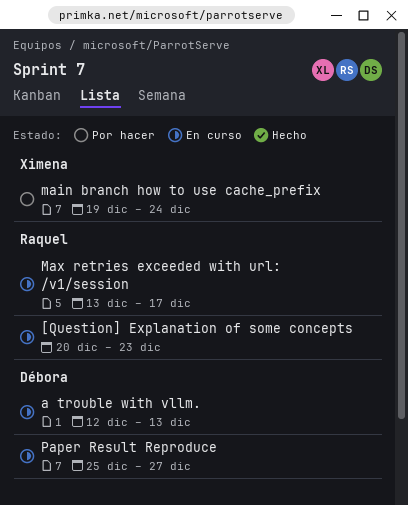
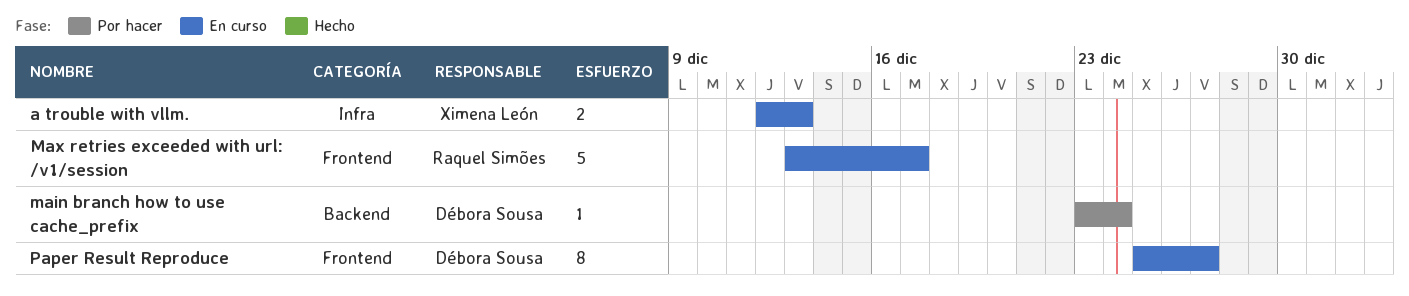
[Question] Explanation of some concepts: present -> none
a trouble with vllm., owner: Débora Sousa -> Ximena León
main branch how to use cache_prefix, owner: Ximena León -> Débora Sousa
main branch how to use cache_prefix, start: Dec 19 -> Dec 23

